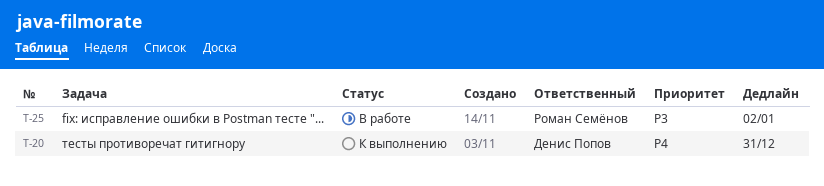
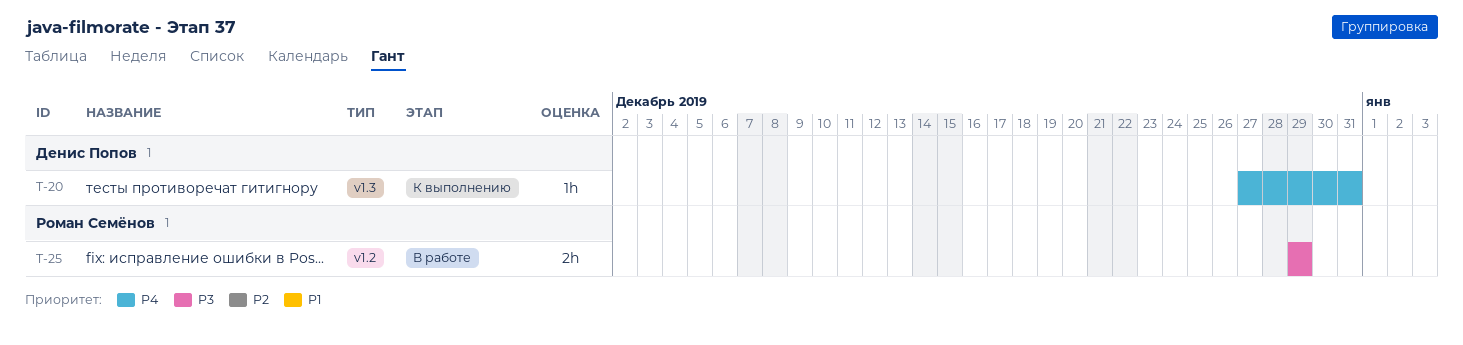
T-25, due: Jan 2 -> Dec 29

